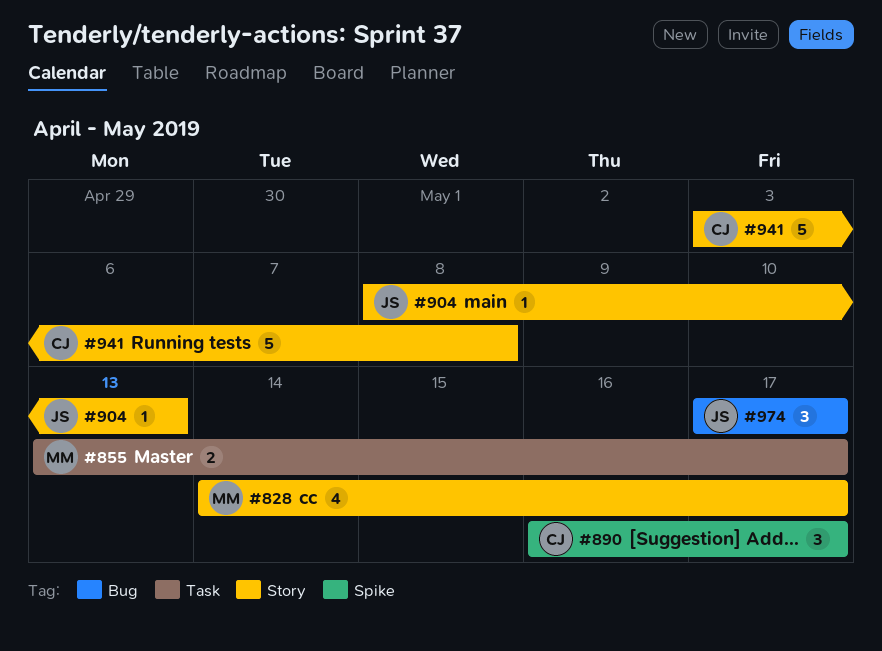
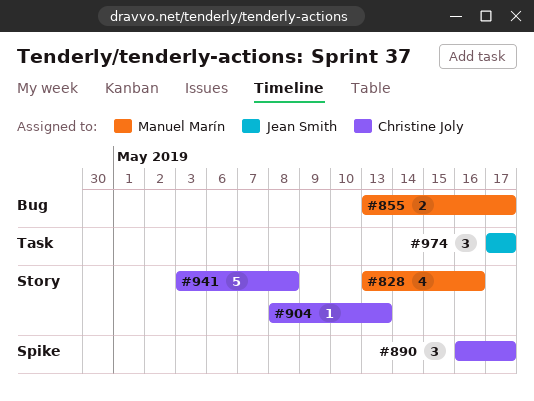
#828, start: May 14 -> May 13
#828, due: May 17 -> May 16
#855, label: Task -> Bug
#904, owner: Jean Smith -> Christine Joly
#974, label: Bug -> Task

